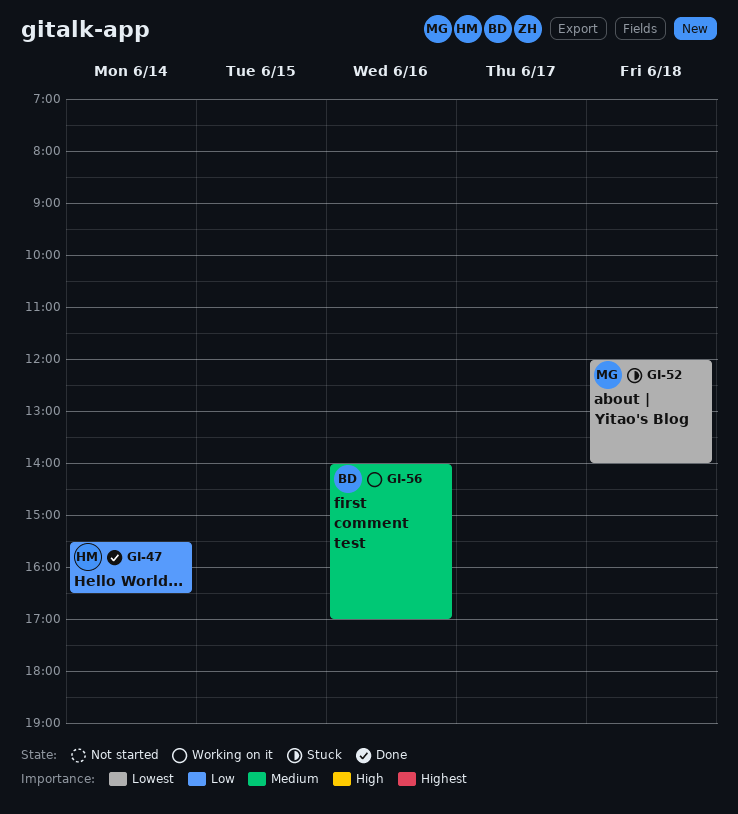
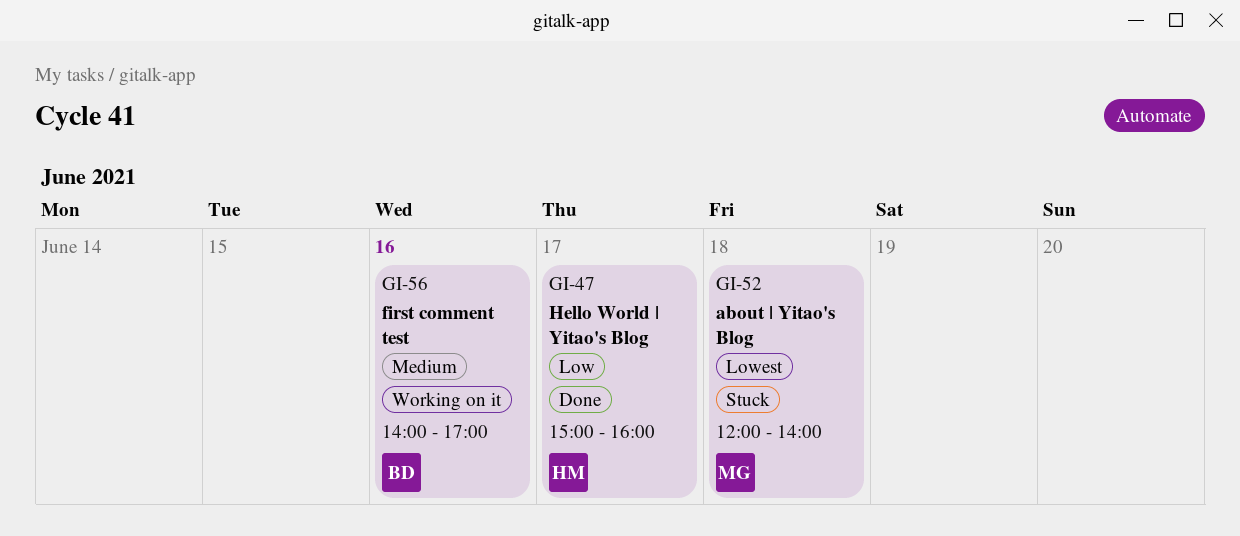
GI-47, day: Jun 14 -> Jun 17
GI-47, begins: 15:30 -> 15:00
GI-47, ends: 16:30 -> 16:00

